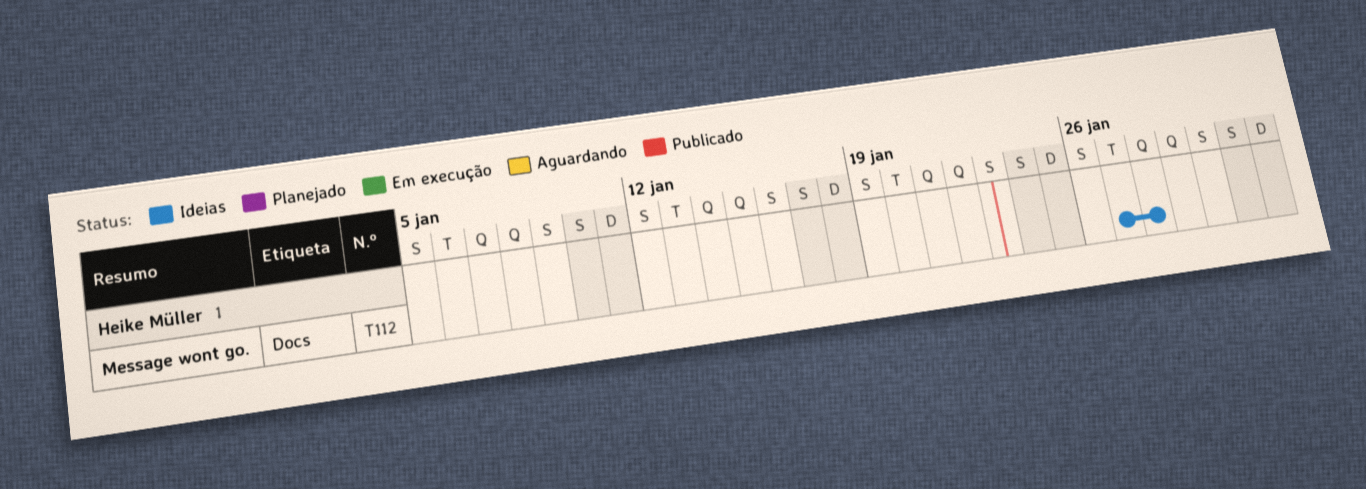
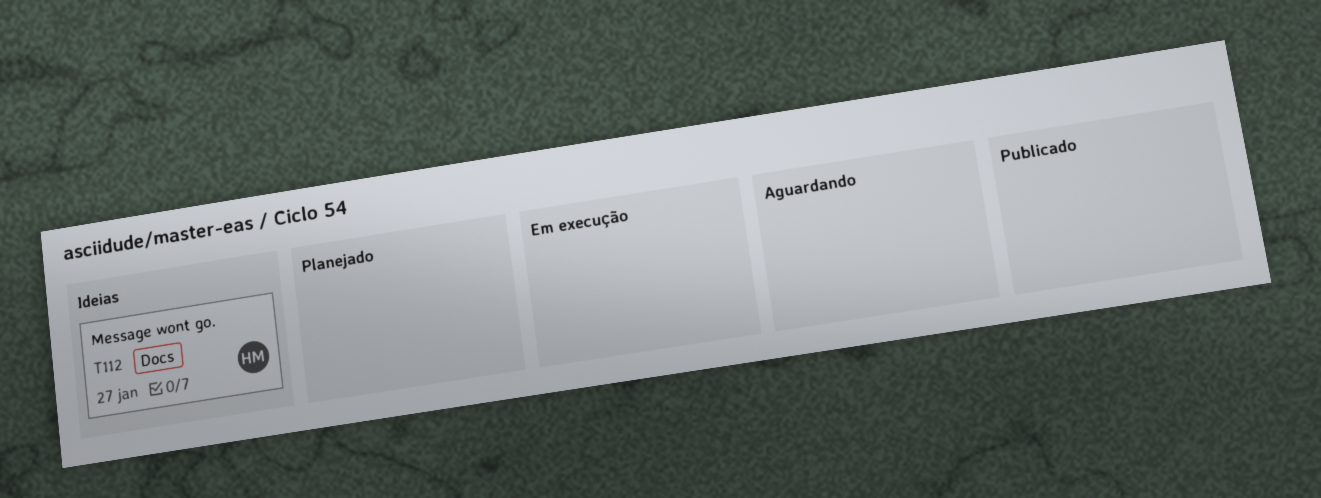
T112, due: Jan 28 -> Jan 27

